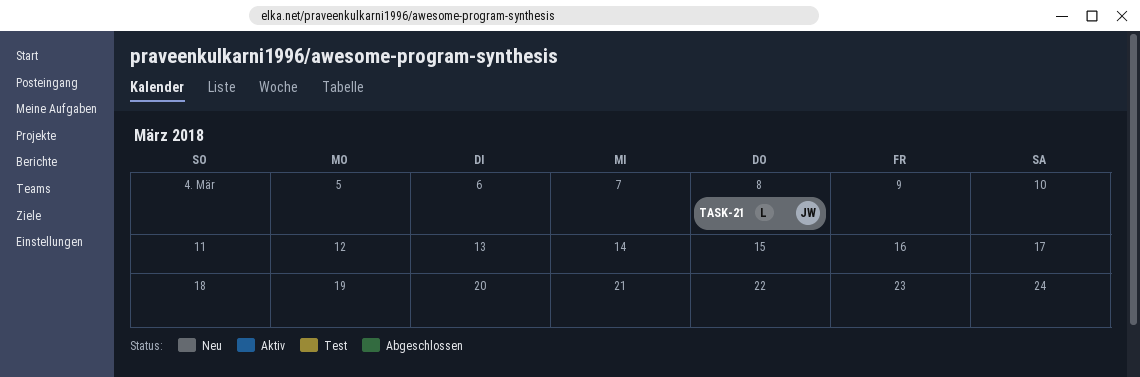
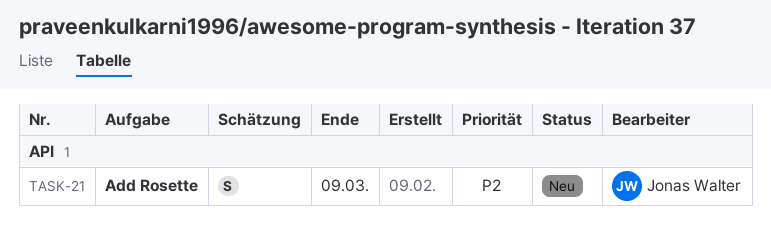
TASK-21, estimate: L -> S
TASK-21, due: Mar 8 -> Mar 9

